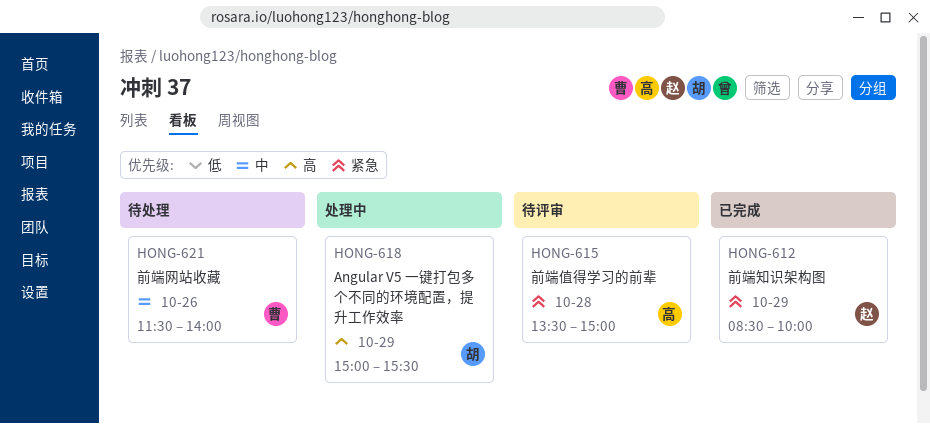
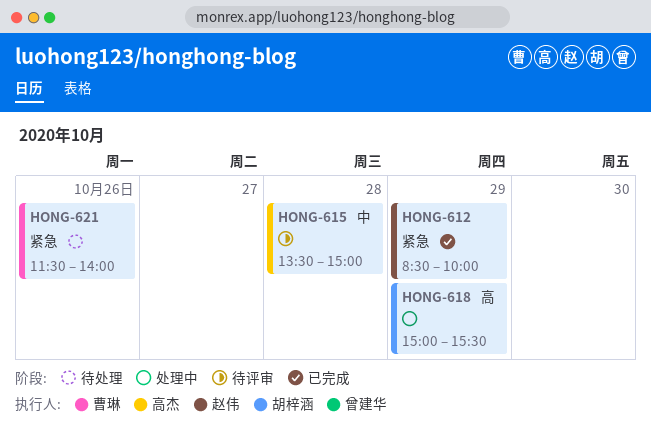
HONG-615, priority: 紧急 -> 中
HONG-621, priority: 中 -> 紧急

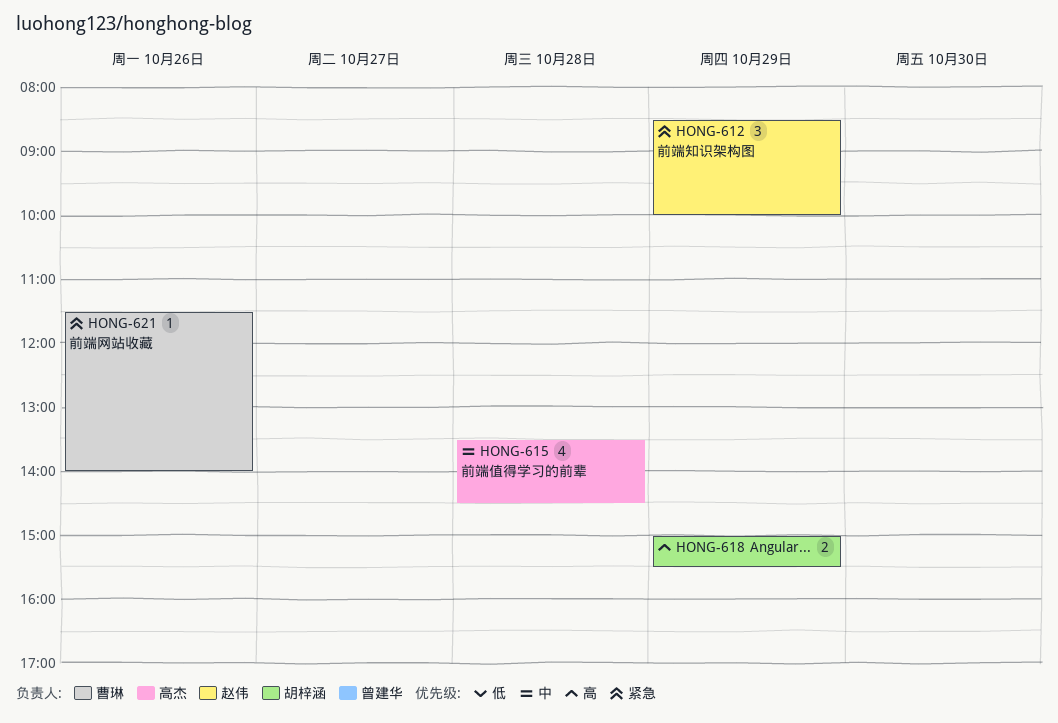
HONG-615, ends: 15:00 -> 14:30

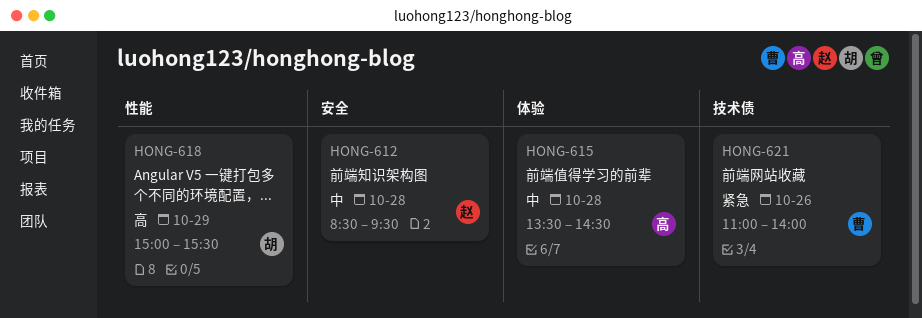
HONG-612, priority: 紧急 -> 中
HONG-612, day: Oct 29 -> Oct 28
HONG-612, ends: 10:00 -> 09:30
HONG-621, begins: 11:30 -> 11:00

